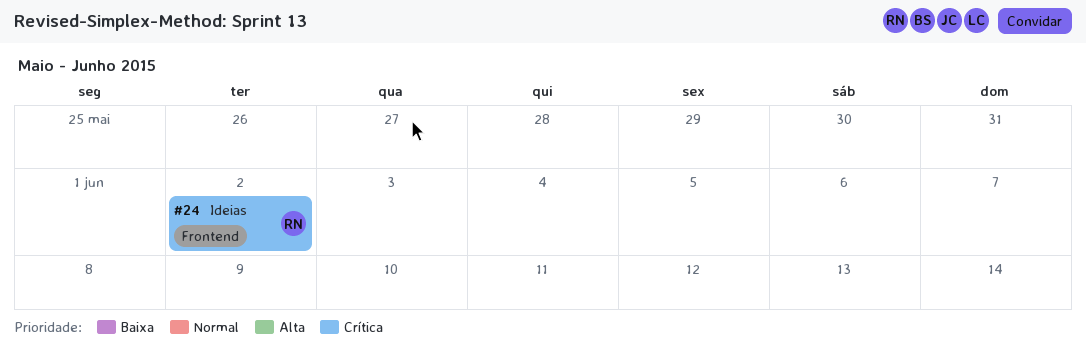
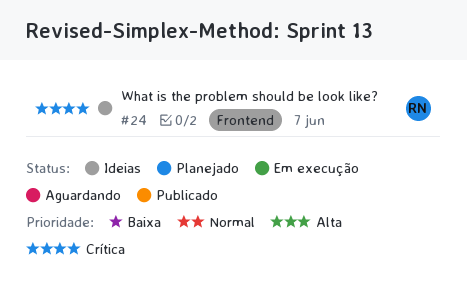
#24, due: Jun 2 -> Jun 7

